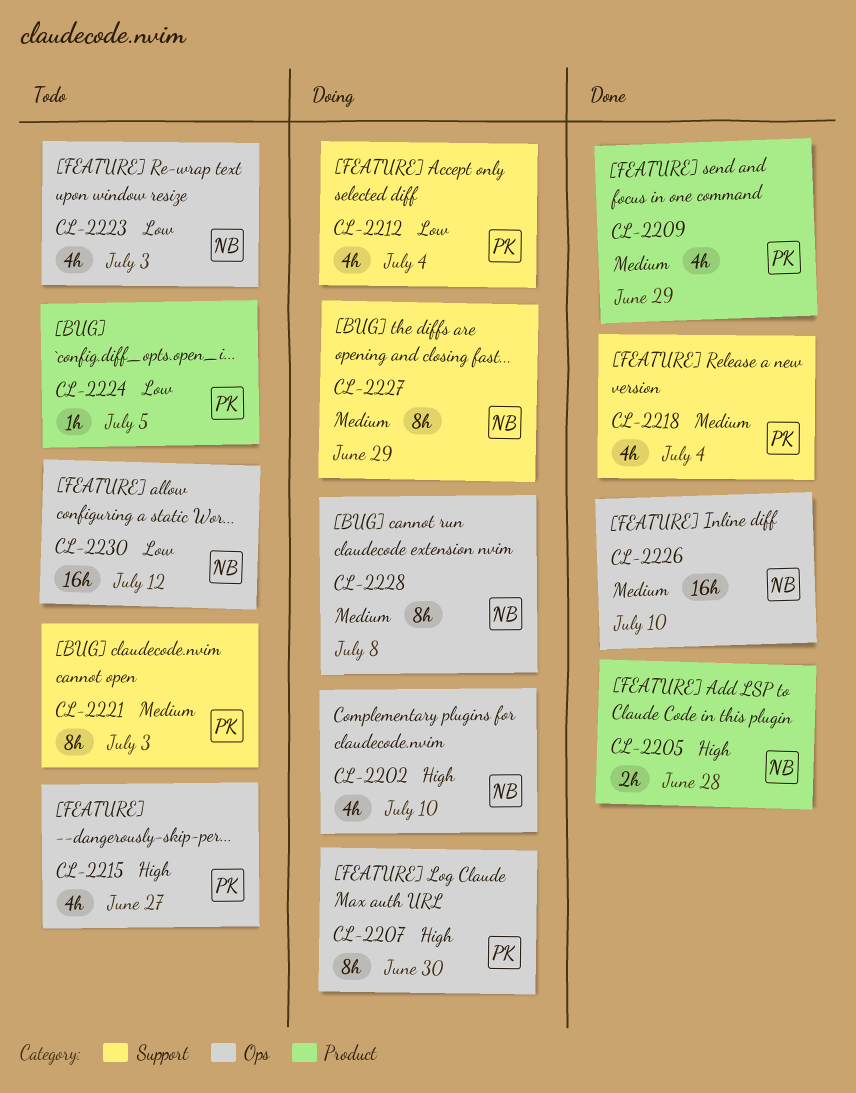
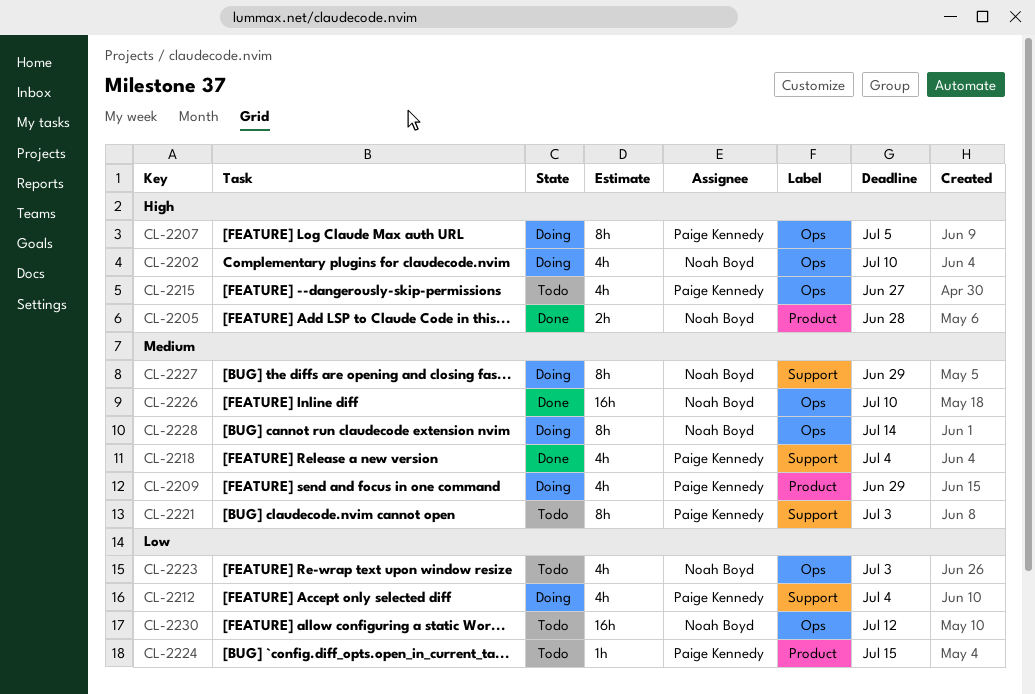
CL-2207, due: Jun 30 -> Jul 5
CL-2209, status: Done -> Doing
CL-2224, due: Jul 5 -> Jul 15
CL-2228, due: Jul 8 -> Jul 14

